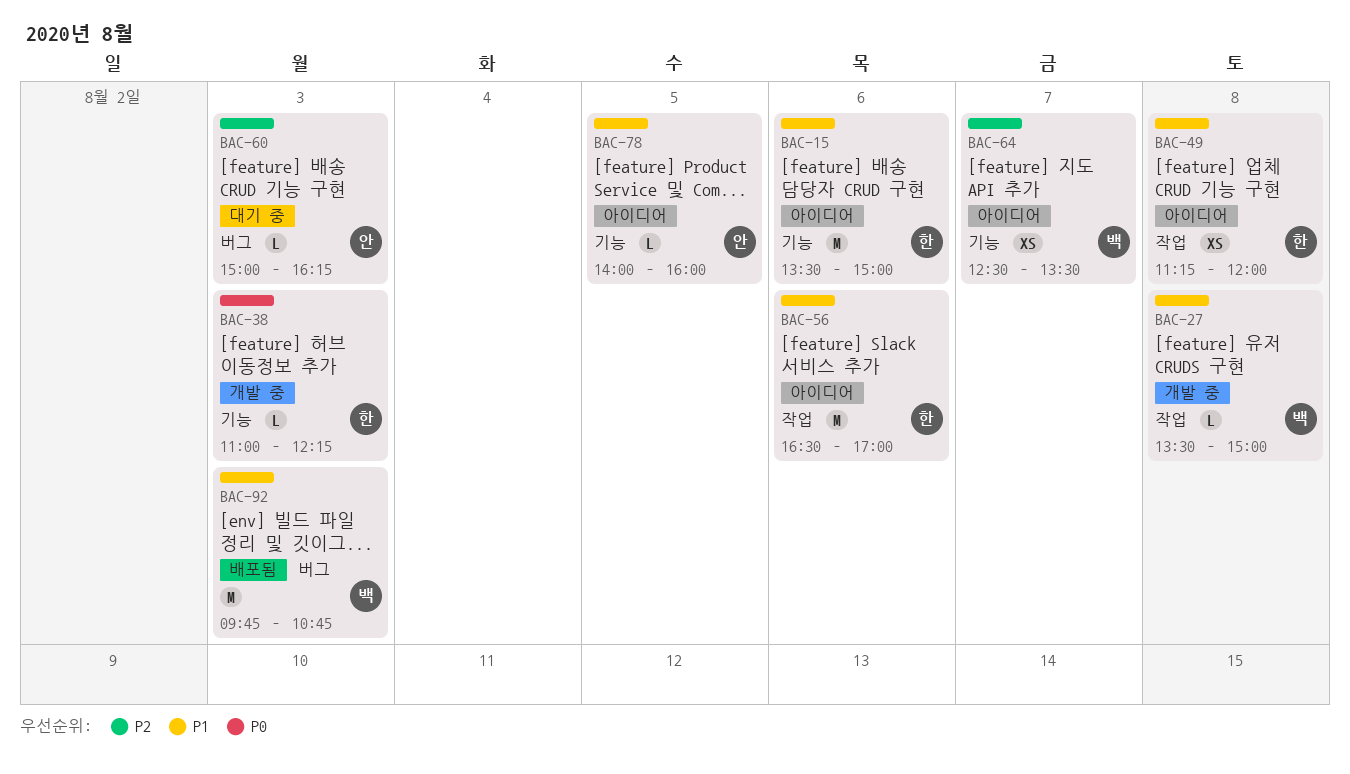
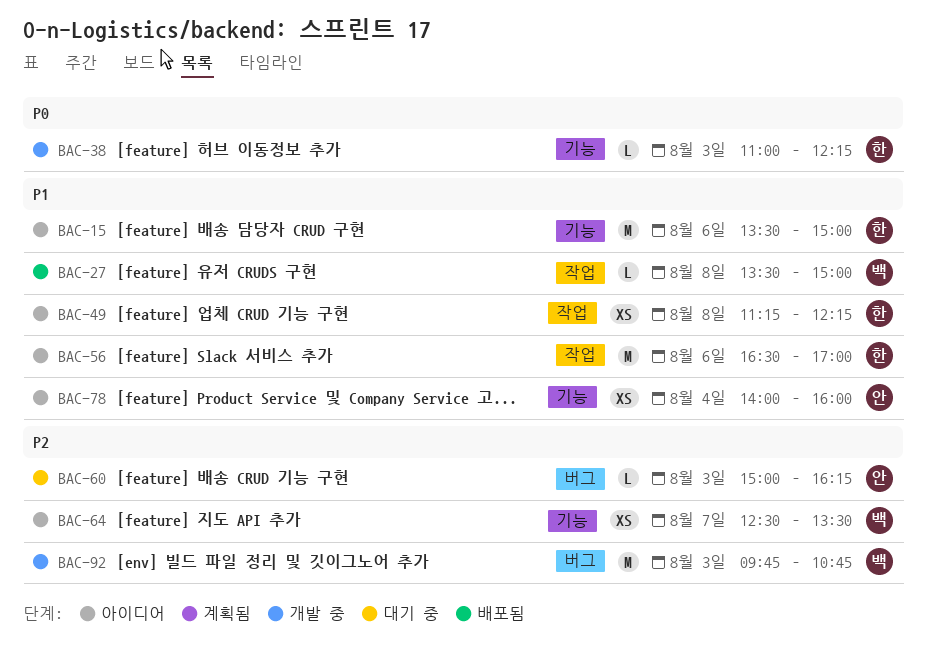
BAC-27, status: 개발 중 -> 배포됨
BAC-49, ends: 12:00 -> 12:15
BAC-78, estimate: L -> XS
BAC-78, day: Aug 5 -> Aug 4
BAC-92, status: 배포됨 -> 개발 중
BAC-92, priority: P1 -> P2

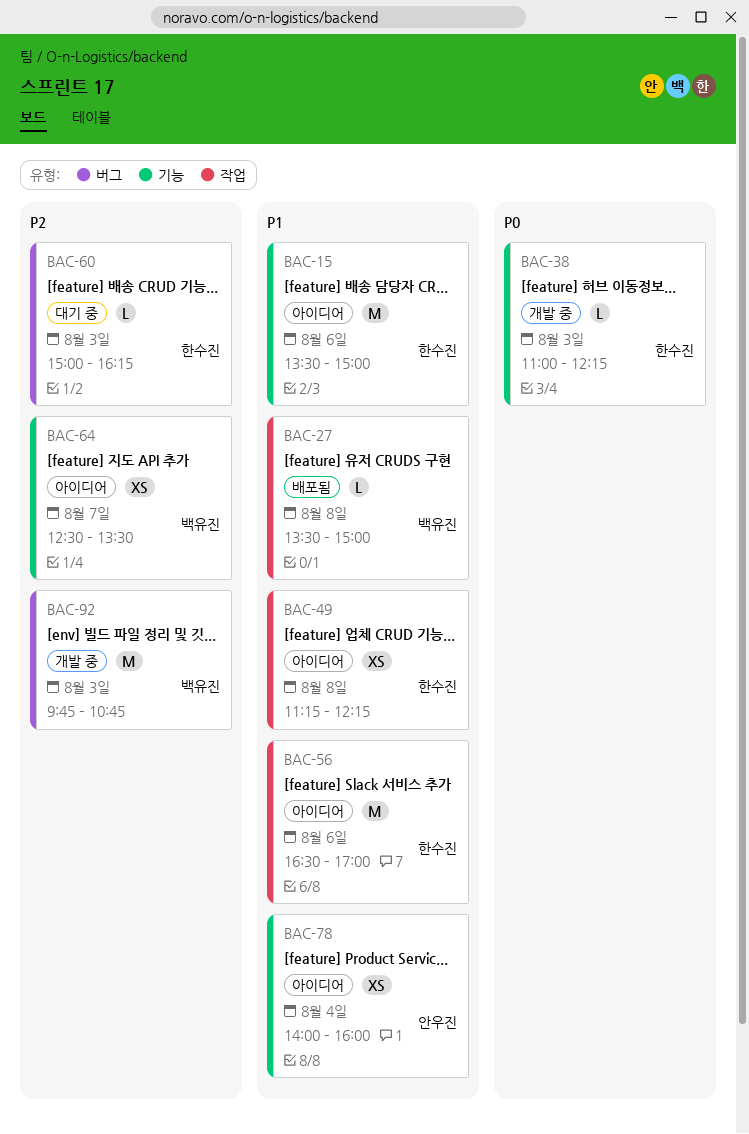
BAC-60, owner: 안우진 -> 한수진

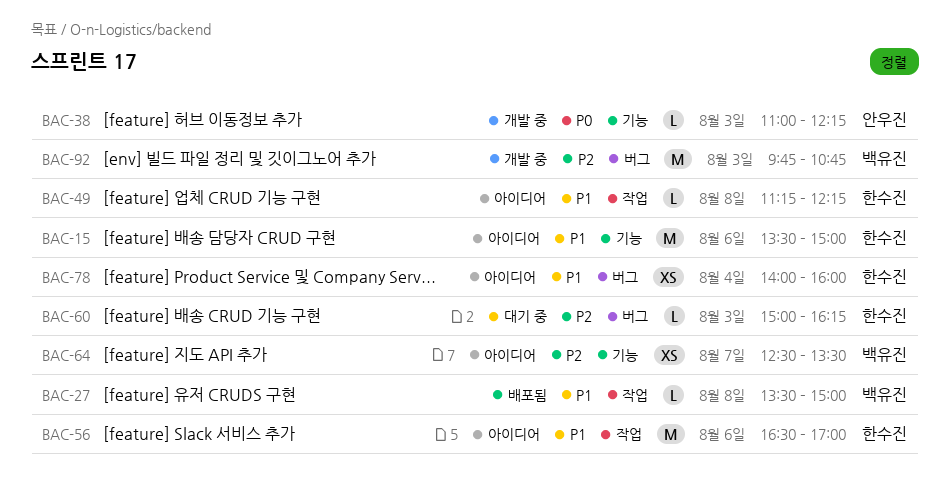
BAC-38, owner: 한수진 -> 안우진
BAC-49, estimate: XS -> L
BAC-78, owner: 안우진 -> 한수진
BAC-78, label: 기능 -> 버그

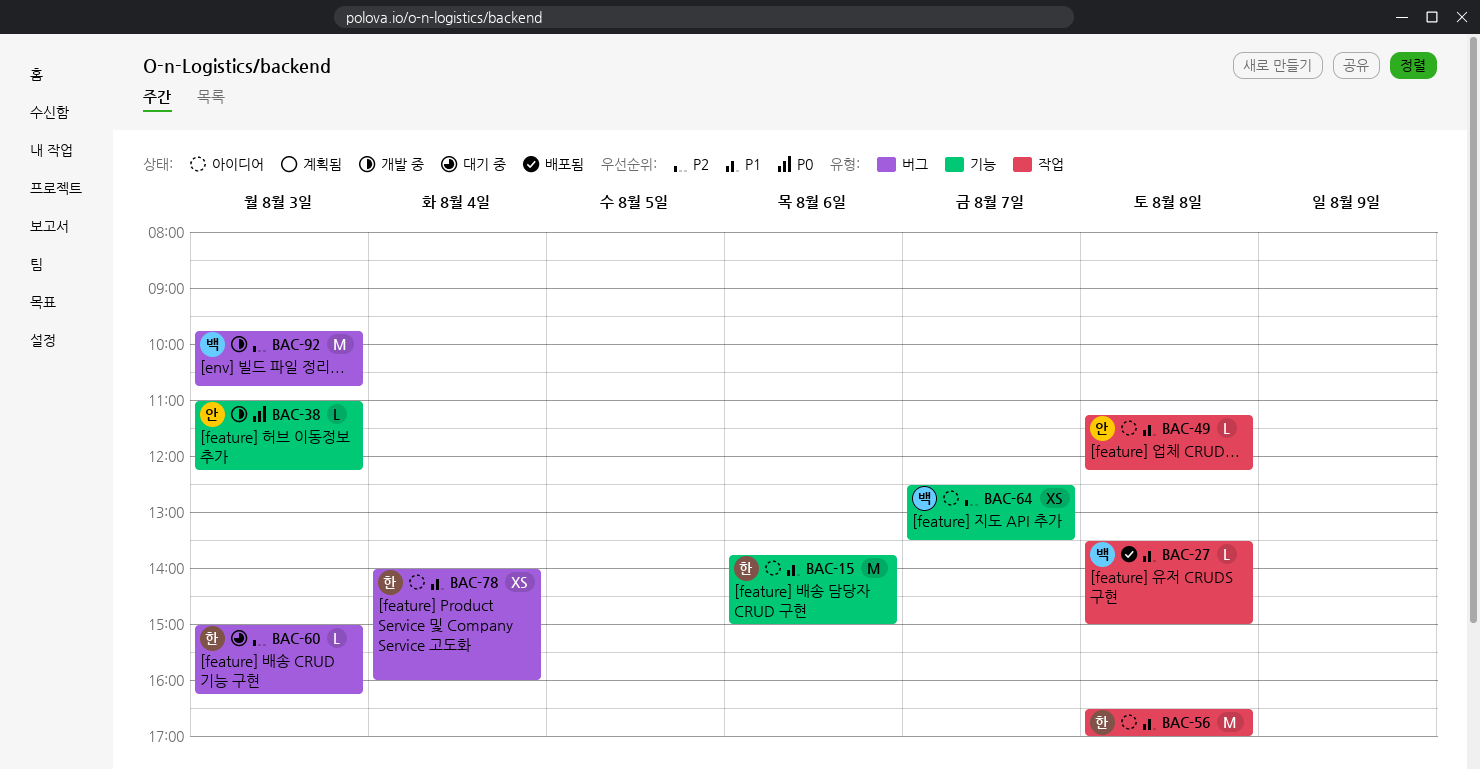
BAC-15, begins: 13:30 -> 13:45
BAC-49, owner: 한수진 -> 안우진
BAC-56, day: Aug 6 -> Aug 8

